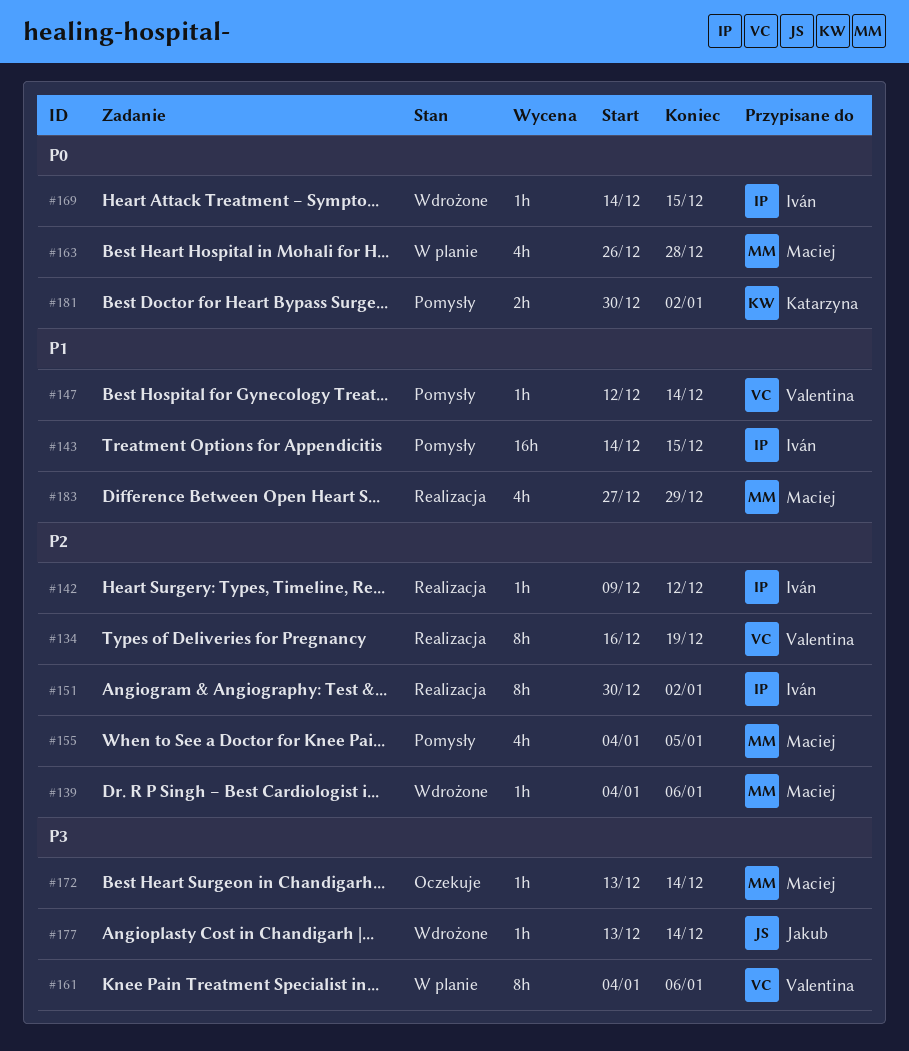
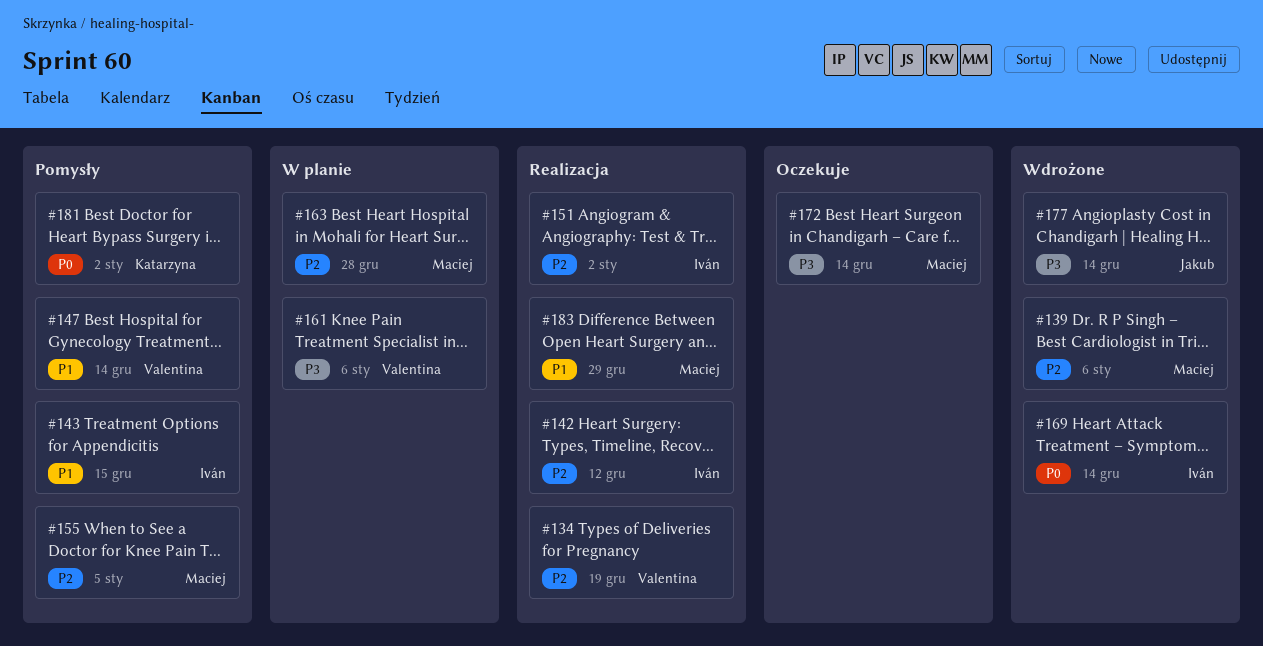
#163, priority: P0 -> P2
#169, due: Dec 15 -> Dec 14

